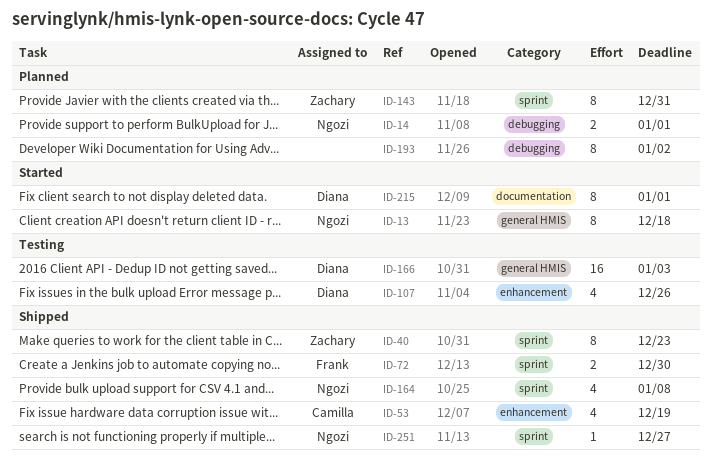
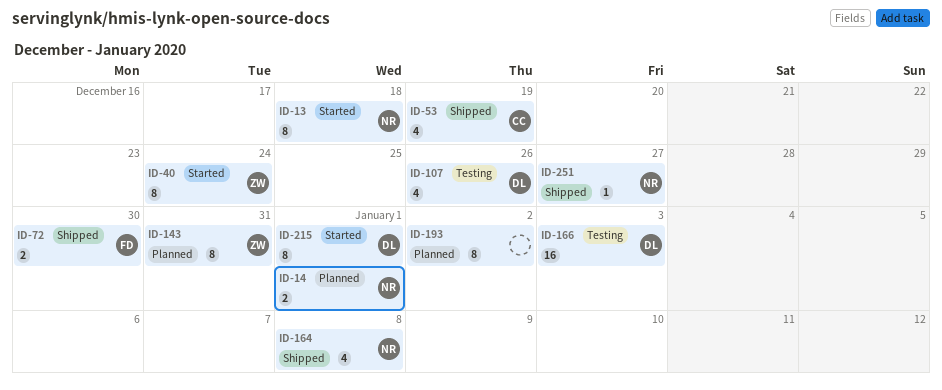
ID-40, status: Shipped -> Started
ID-40, due: Dec 23 -> Dec 24

